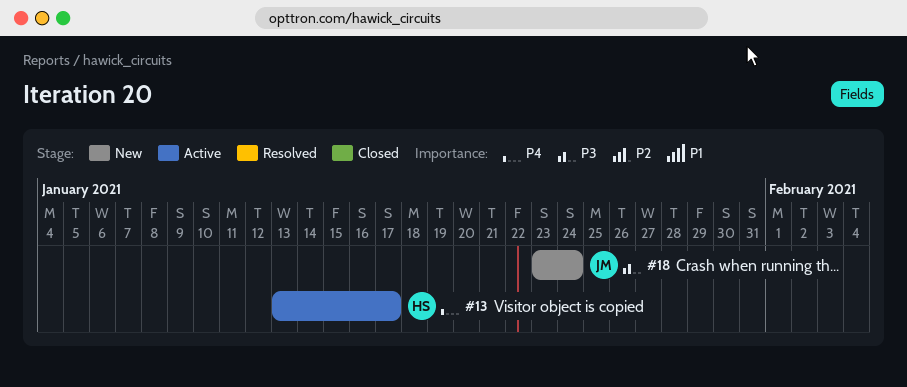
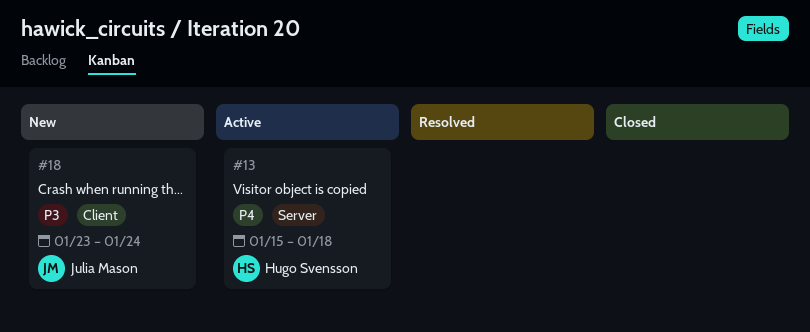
#13, start: Jan 13 -> Jan 15
#13, due: Jan 17 -> Jan 18

